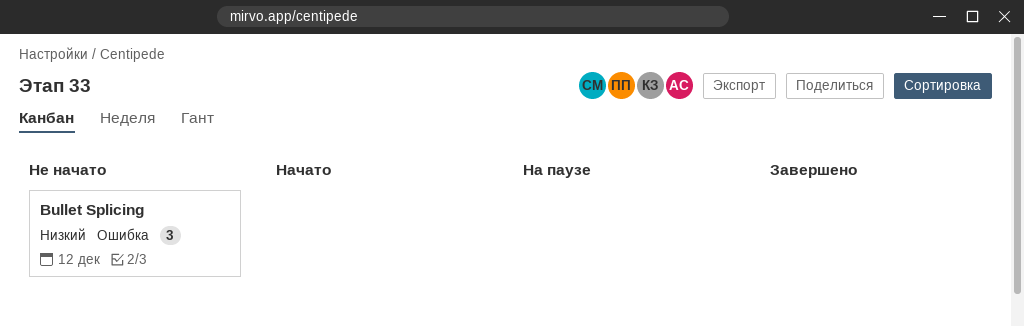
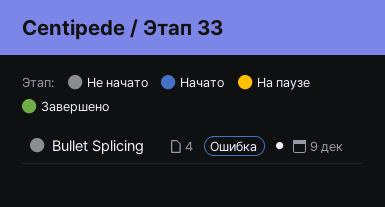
Bullet Splicing, estimate: 3 -> 1
Bullet Splicing, due: Dec 12 -> Dec 9

